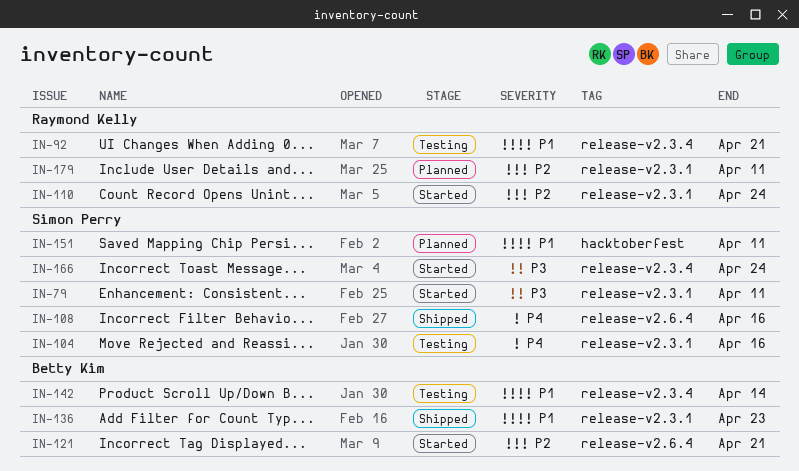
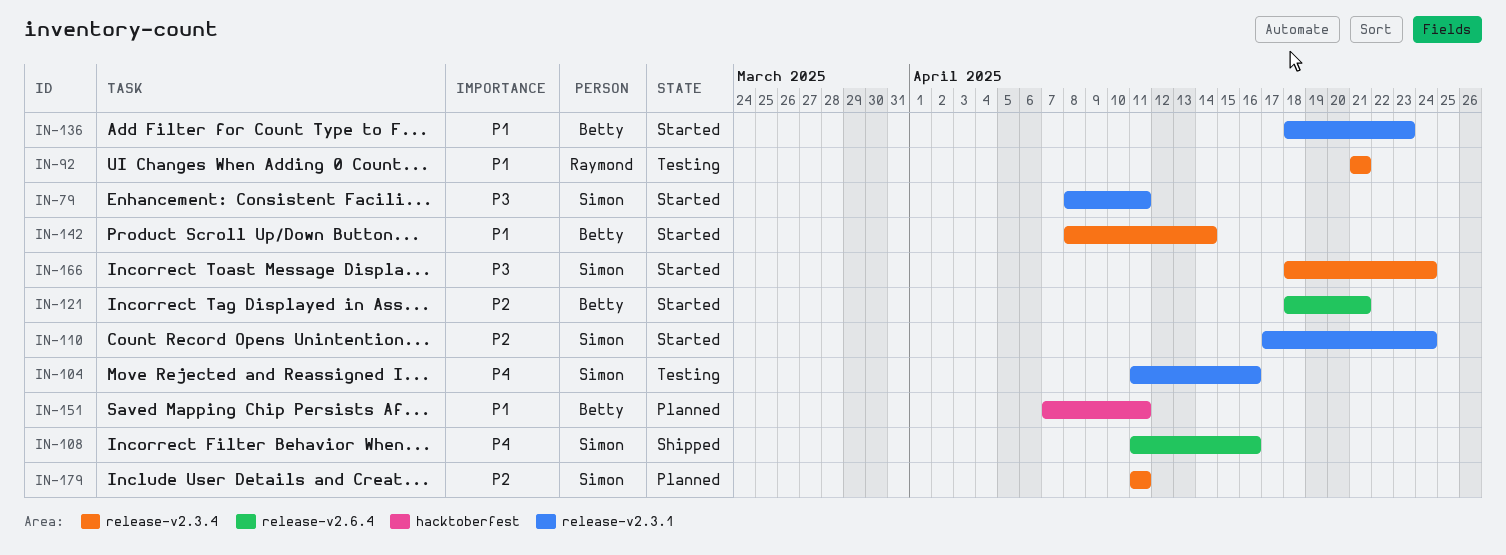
IN-110, owner: Raymond Kelly -> Simon Perry
IN-136, status: Shipped -> Started
IN-142, status: Testing -> Started
IN-151, owner: Simon Perry -> Betty Kim
IN-179, owner: Raymond Kelly -> Simon Perry
IN-179, label: release-v2.3.1 -> release-v2.3.4

